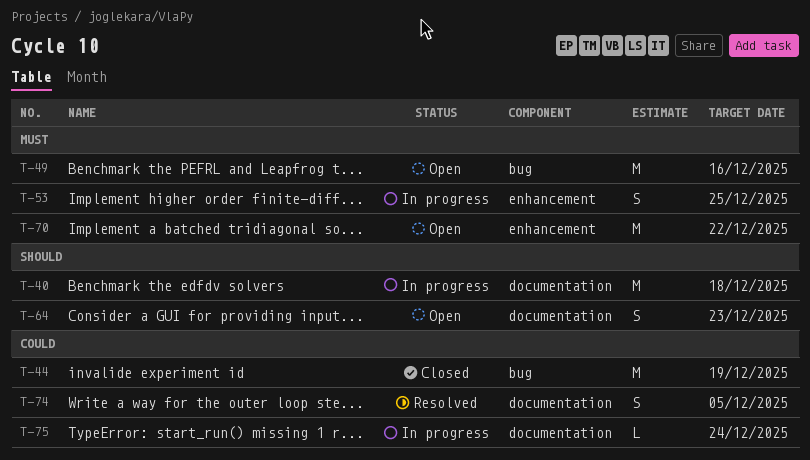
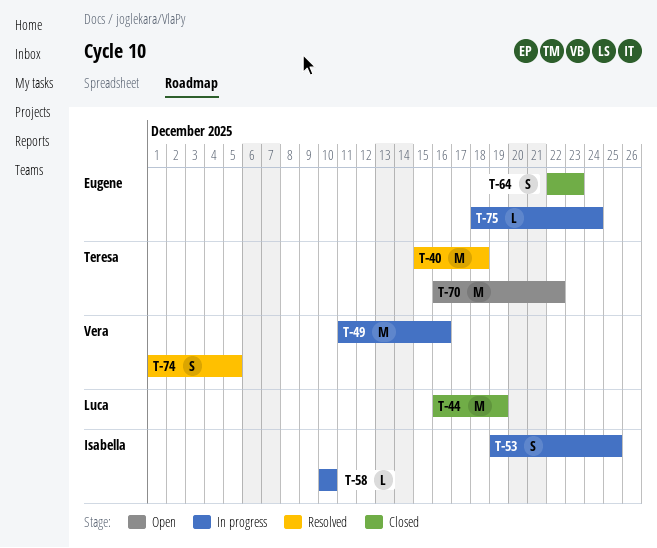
T-40, status: In progress -> Resolved
T-49, status: Open -> In progress
T-58: none -> present
T-64, status: Open -> Closed

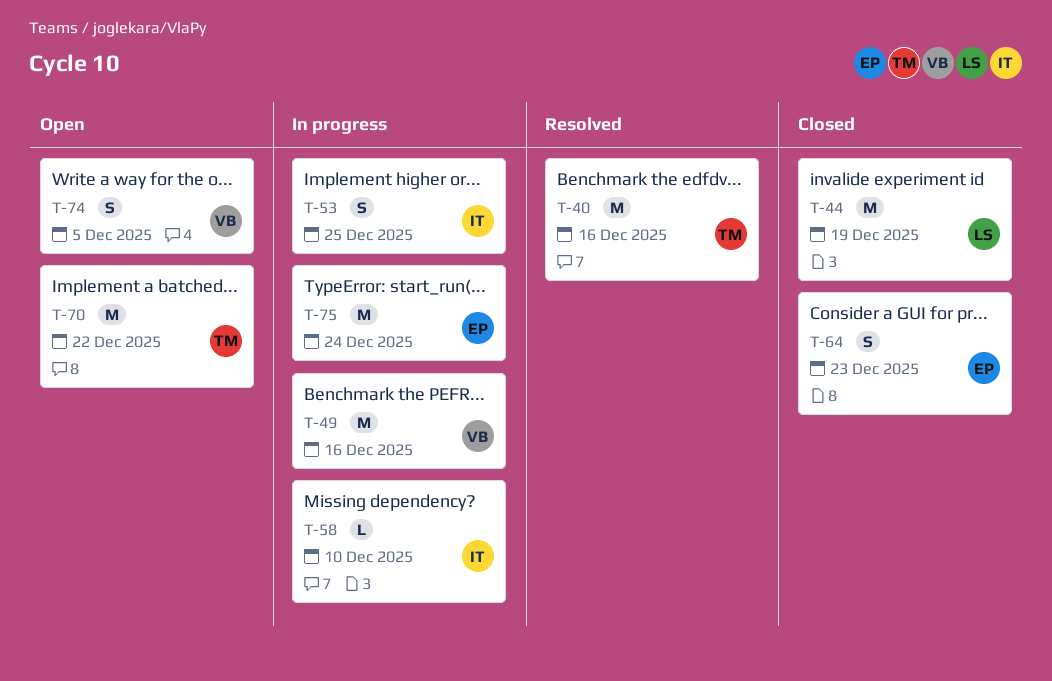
T-40, due: Dec 18 -> Dec 16
T-74, status: Resolved -> Open
T-75, estimate: L -> M

